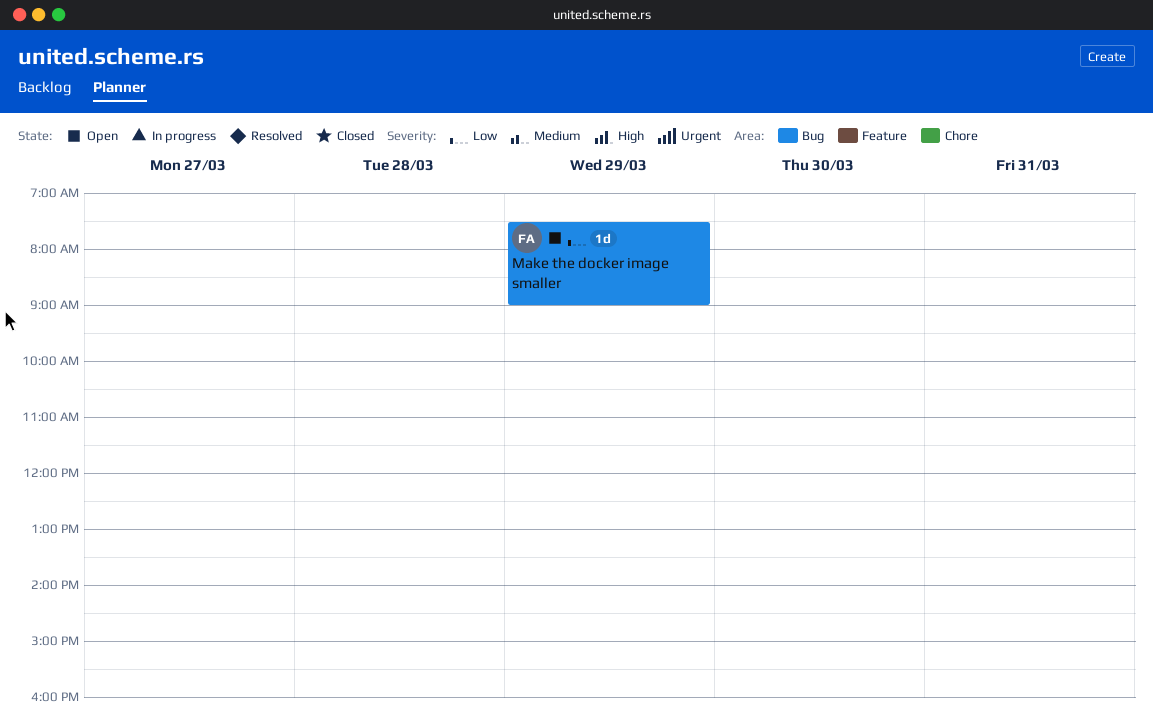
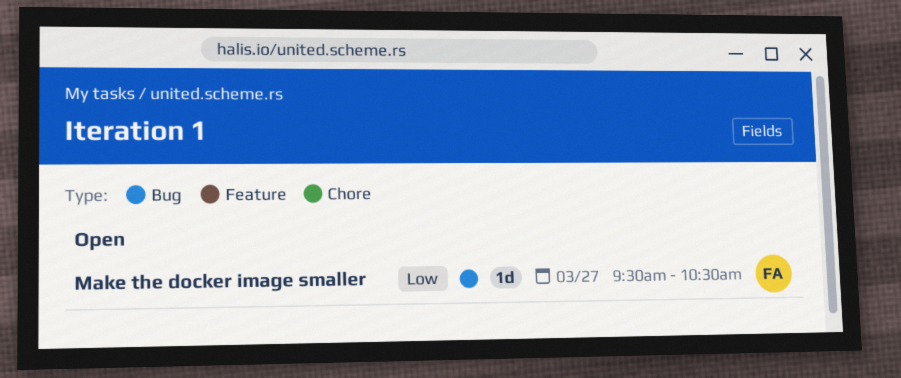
Make the docker image smaller, day: Mar 29 -> Mar 27
Make the docker image smaller, begins: 07:30 -> 09:30
Make the docker image smaller, ends: 09:00 -> 10:30

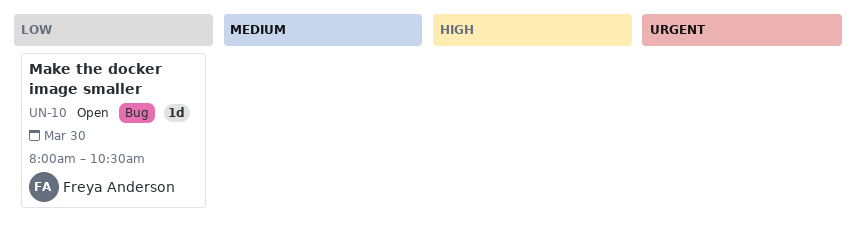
Make the docker image smaller, day: Mar 27 -> Mar 30
Make the docker image smaller, begins: 09:30 -> 08:00

